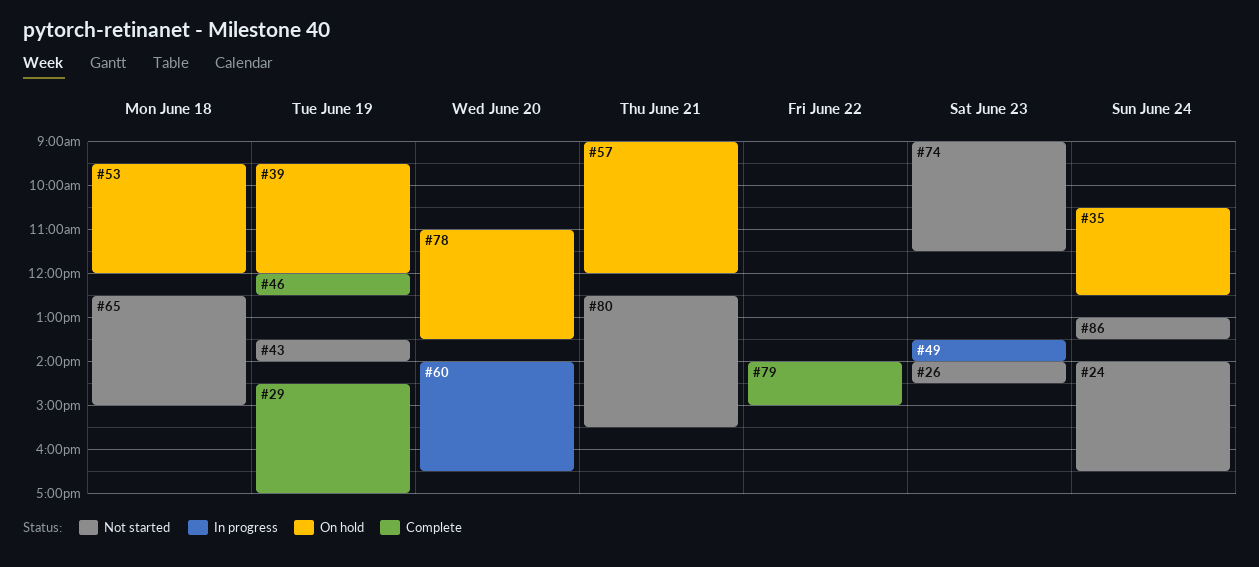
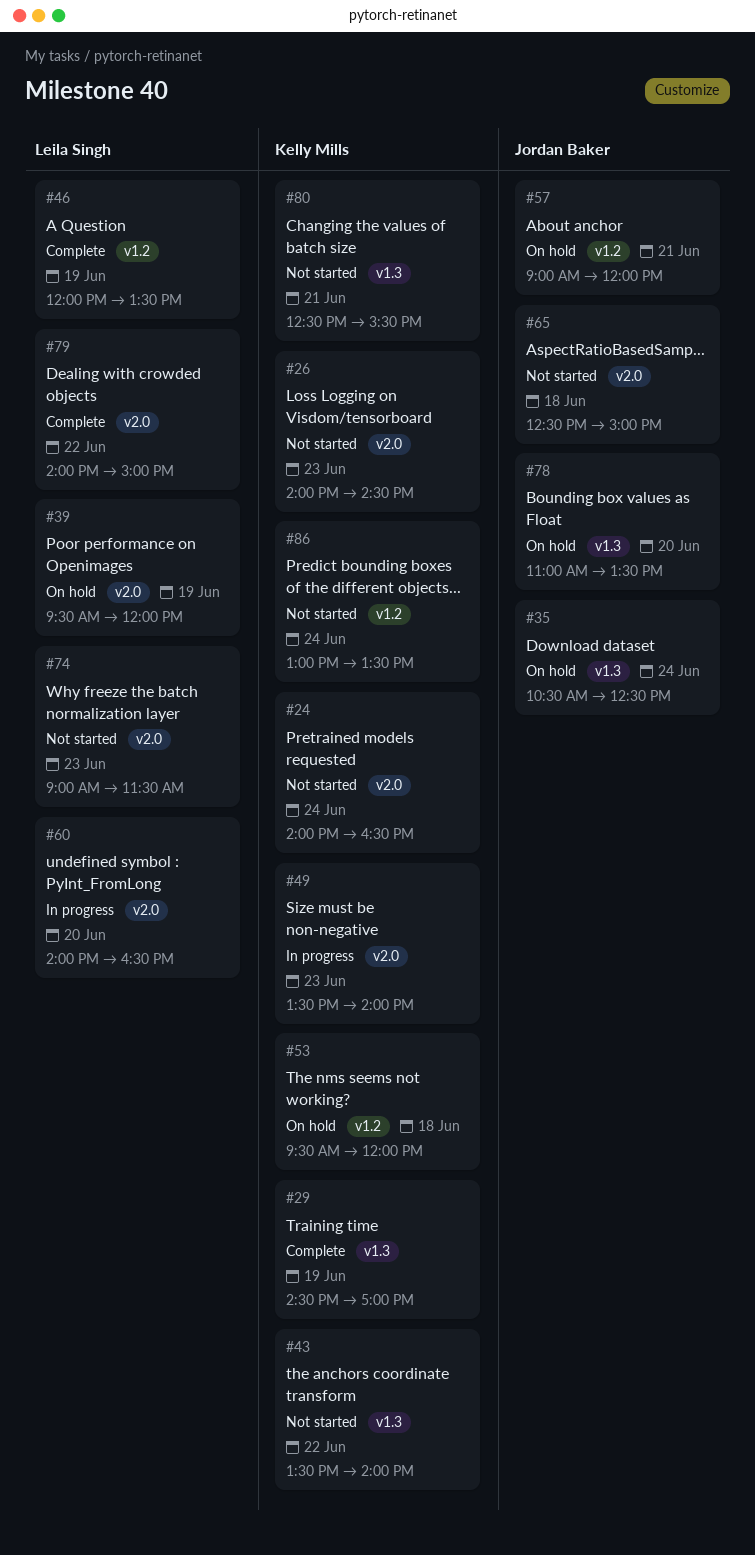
#43, day: Jun 19 -> Jun 22
#46, ends: 12:30 -> 13:30

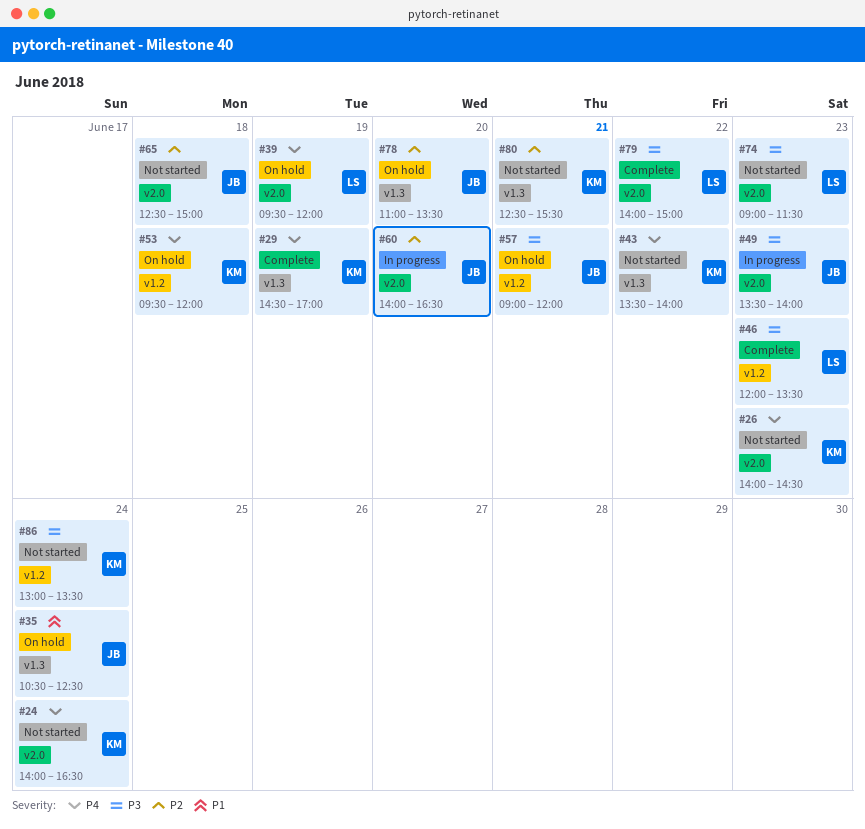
#46, day: Jun 19 -> Jun 23
#49, owner: Kelly Mills -> Jordan Baker
#60, owner: Leila Singh -> Jordan Baker

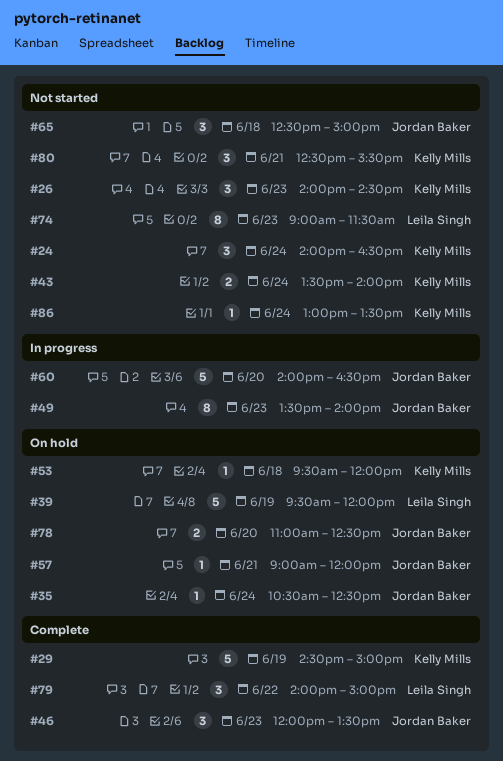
#29, ends: 17:00 -> 15:00
#43, day: Jun 22 -> Jun 24
#46, owner: Leila Singh -> Jordan Baker
#78, ends: 13:30 -> 12:30

